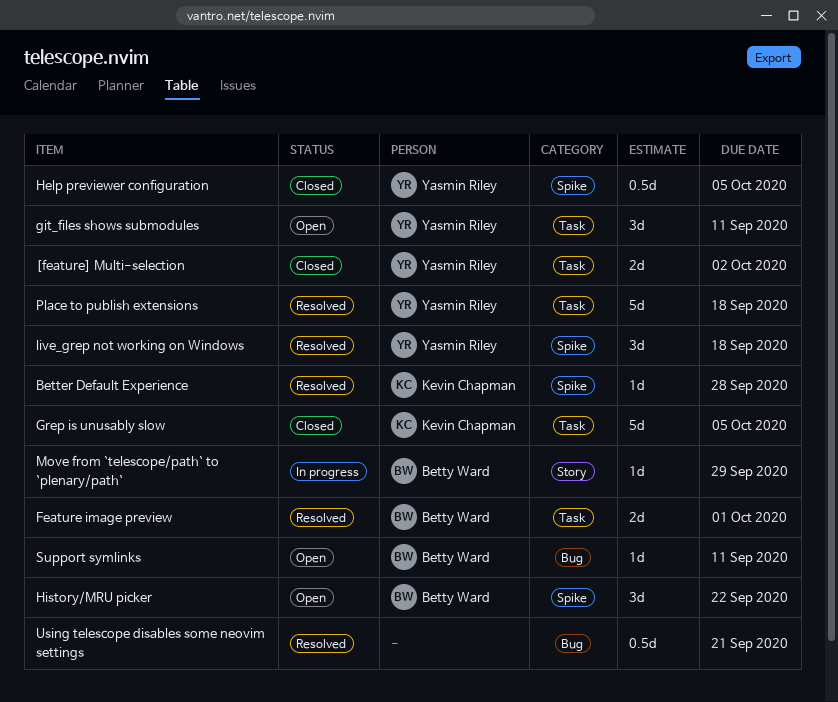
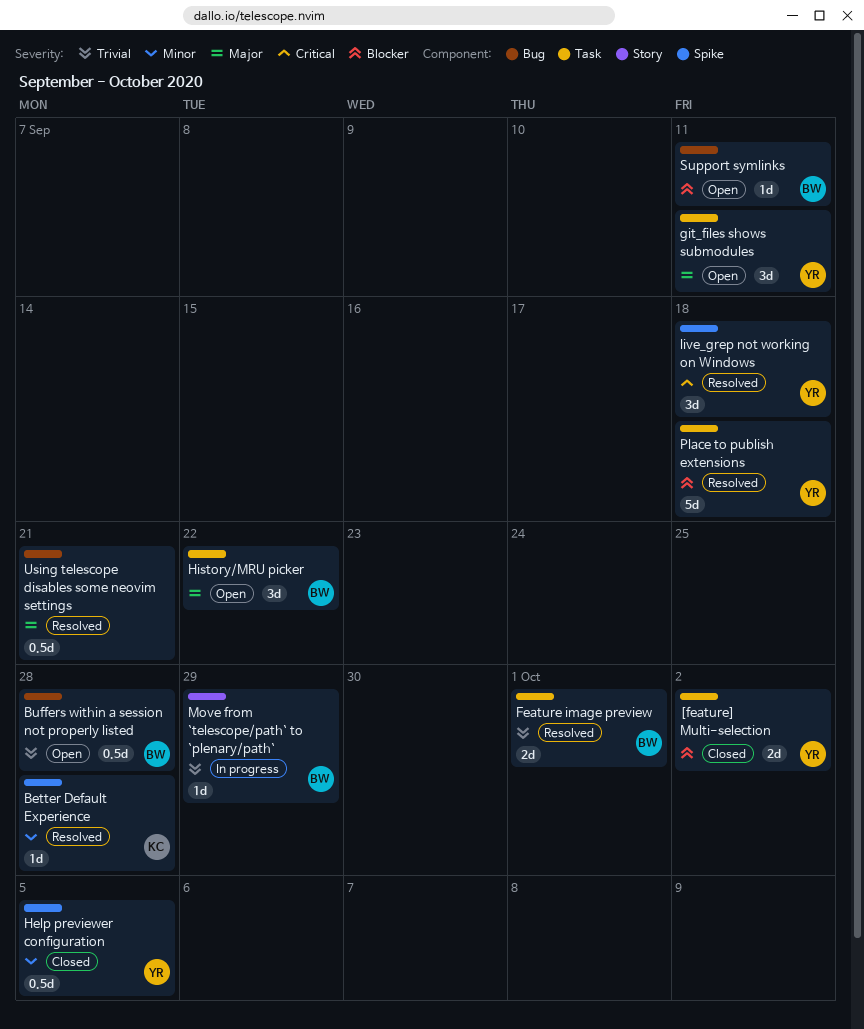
Buffers within a session not properly listed: none -> present
Grep is unusably slow: present -> none
History/MRU picker, label: Spike -> Task

